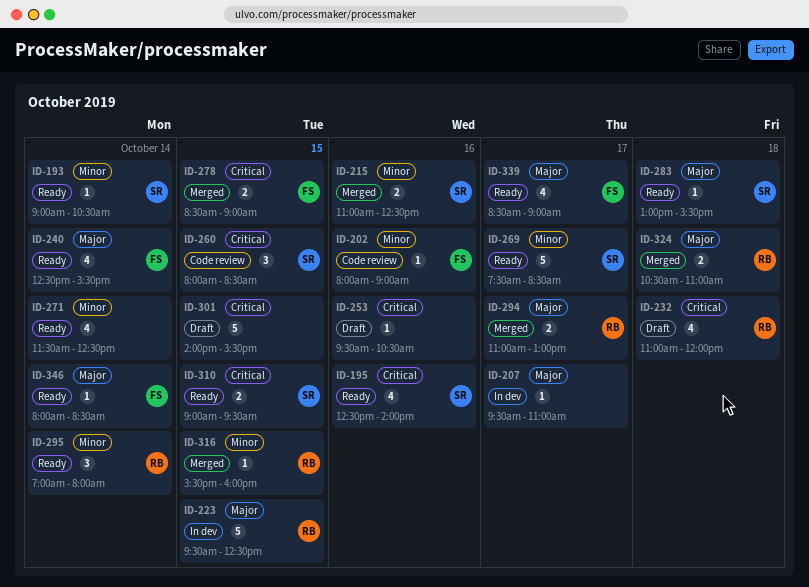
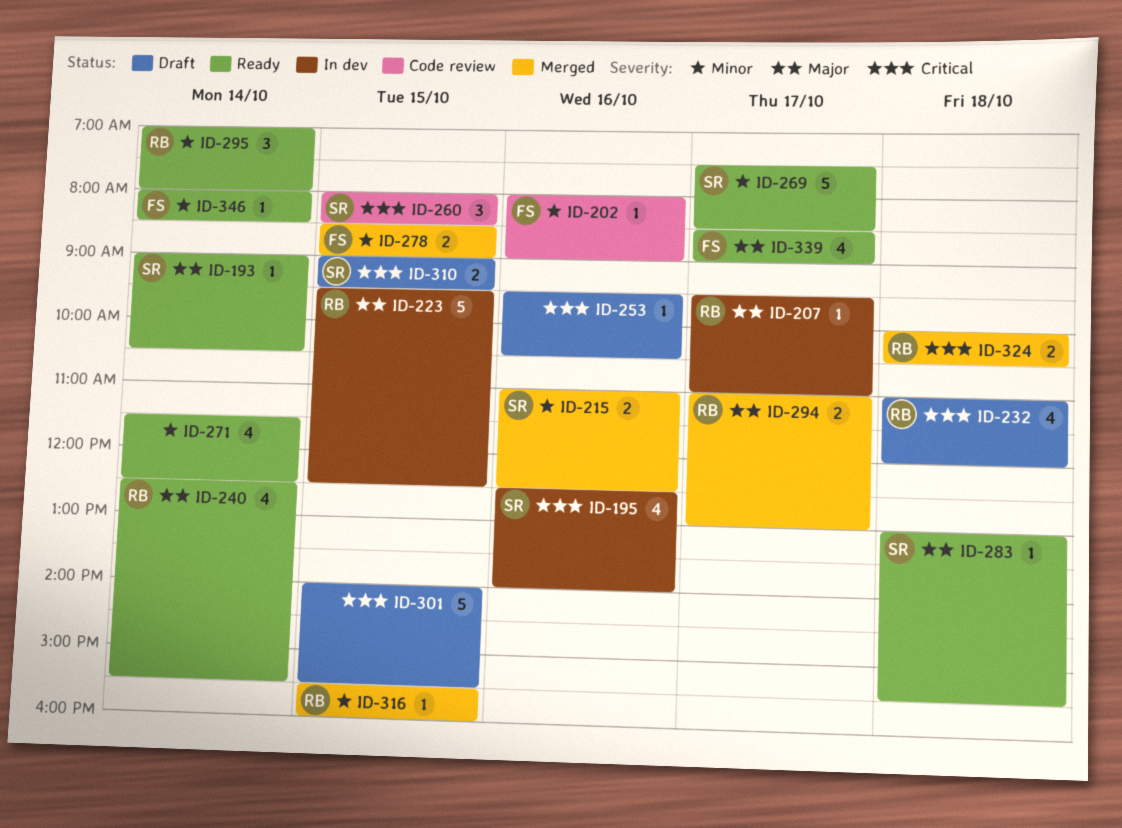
ID-193, priority: Minor -> Major
ID-195, status: Ready -> In dev
ID-207, owner: none -> RB
ID-240, owner: FS -> RB
ID-278, priority: Critical -> Minor
ID-310, status: Ready -> Draft
ID-324, priority: Major -> Critical
ID-324, begins: 10:30 -> 10:00
ID-324, ends: 11:00 -> 10:30
ID-346, priority: Major -> Minor

